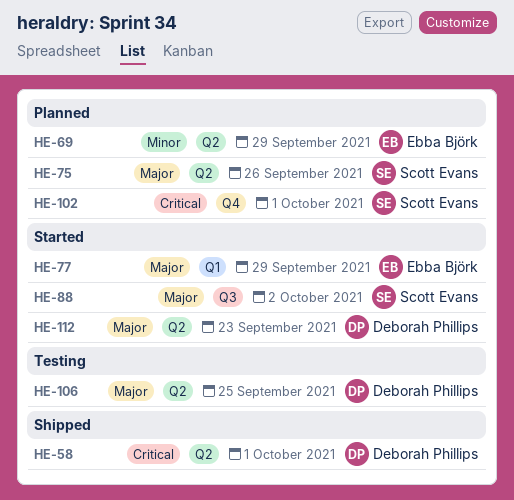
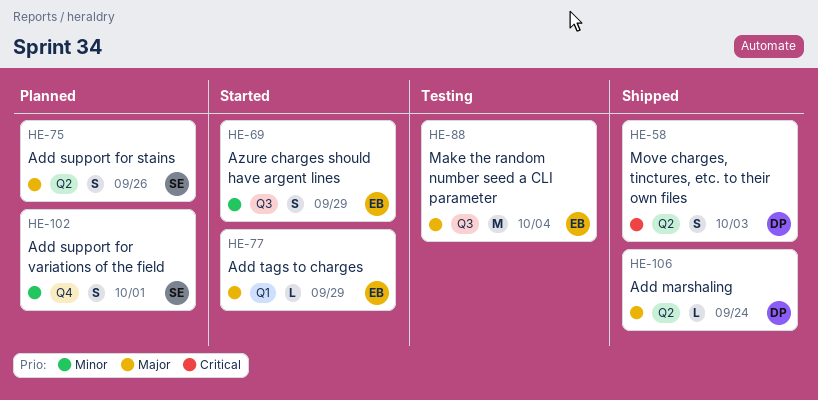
HE-58, due: Oct 1 -> Oct 3
HE-69, status: Planned -> Started
HE-69, label: Q2 -> Q3
HE-88, status: Started -> Testing
HE-88, owner: Scott Evans -> Ebba Björk
HE-88, due: Oct 2 -> Oct 4
HE-102, priority: Critical -> Minor
HE-106, status: Testing -> Shipped
HE-106, due: Sep 25 -> Sep 24
HE-112: present -> none

